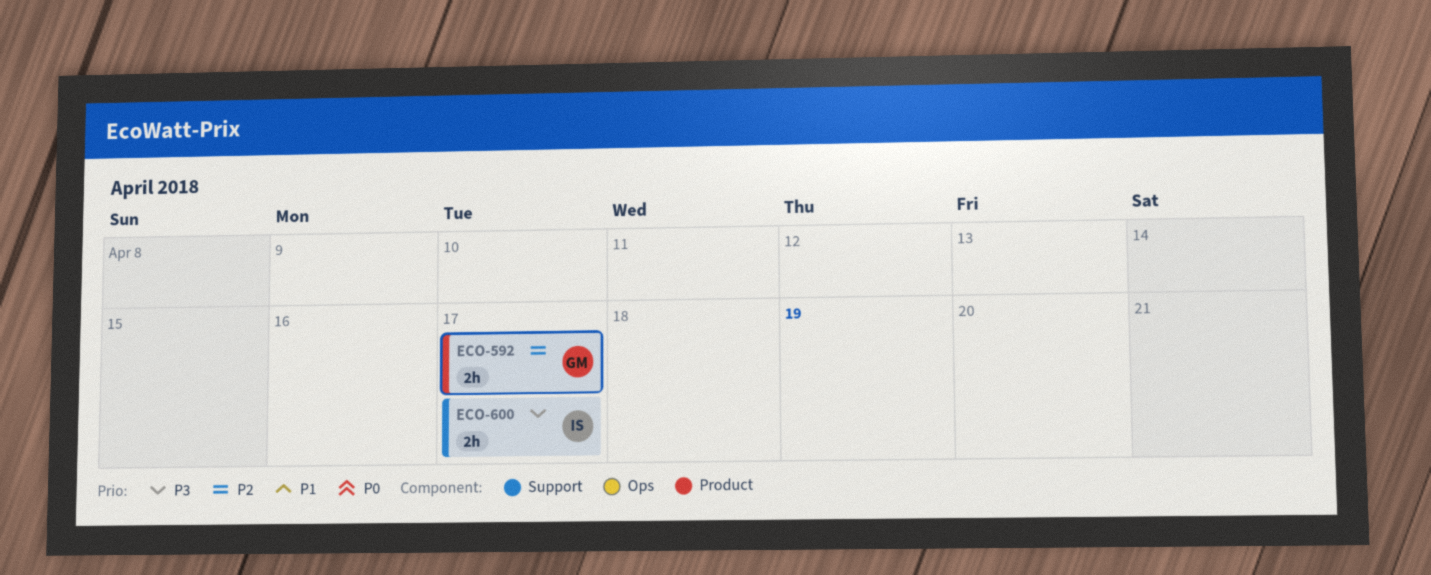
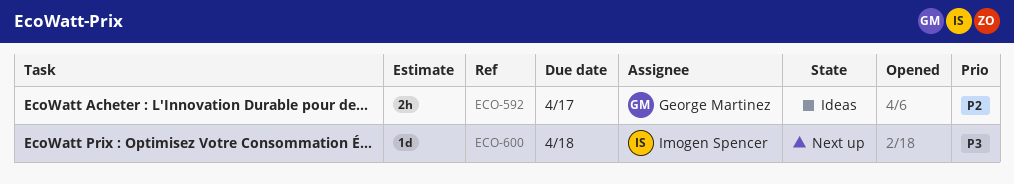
ECO-600, estimate: 2h -> 1d
ECO-600, due: Apr 17 -> Apr 18

